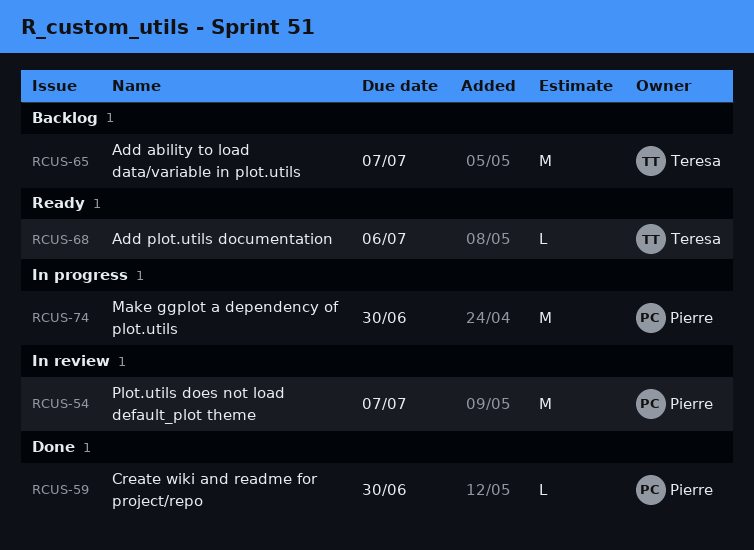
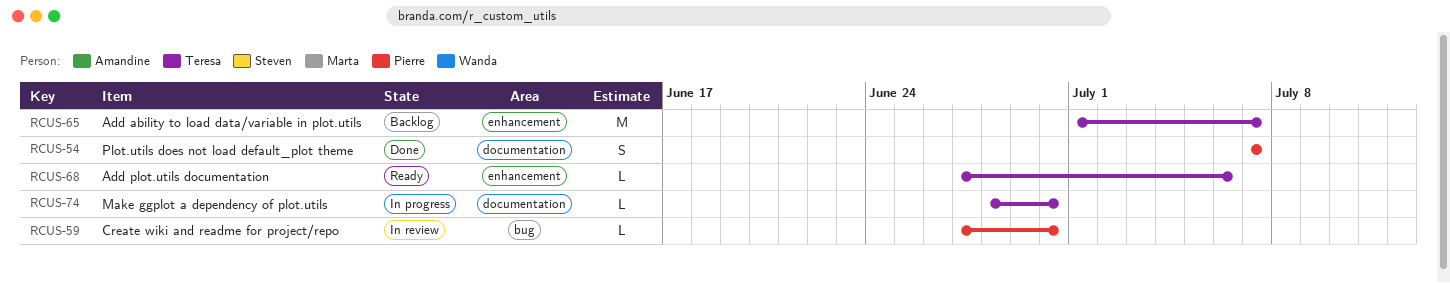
RCUS-54, status: In review -> Done
RCUS-54, estimate: M -> S
RCUS-59, status: Done -> In review
RCUS-74, owner: Pierre -> Teresa
RCUS-74, estimate: M -> L

